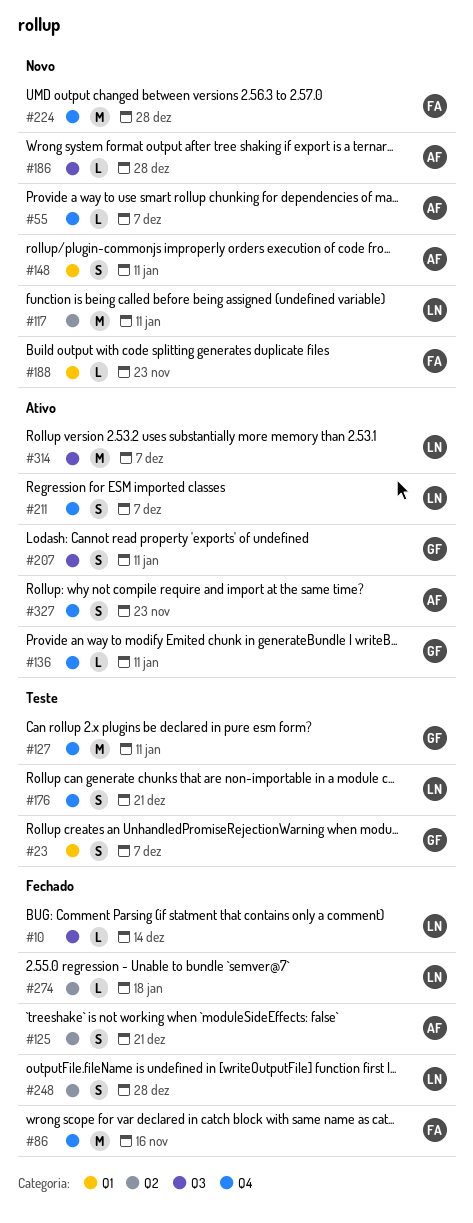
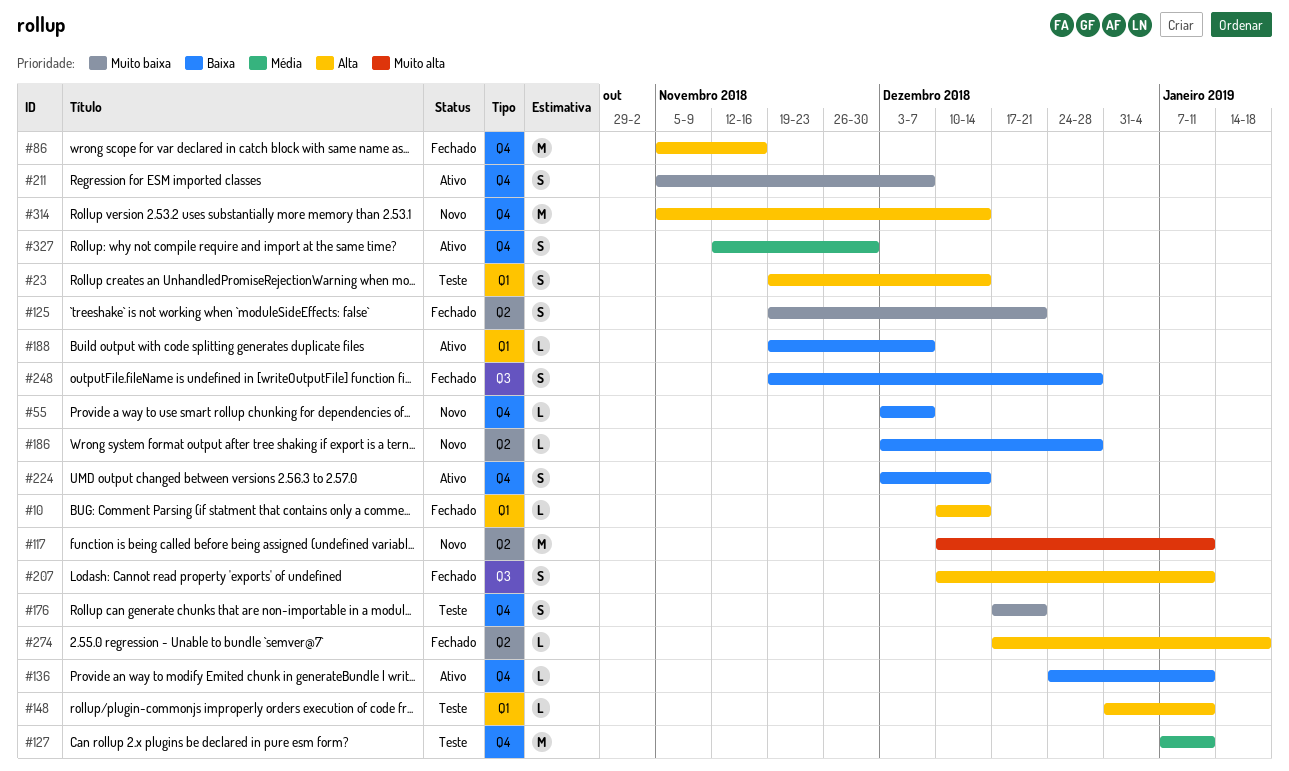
#10, label: Q3 -> Q1
#23, due: Dec 7 -> Dec 14
#148, status: Novo -> Teste
#148, estimate: S -> L
#186, label: Q3 -> Q2
#188, status: Novo -> Ativo
#188, due: Nov 23 -> Dec 7
#207, status: Ativo -> Fechado
#224, status: Novo -> Ativo
#224, estimate: M -> S
#224, due: Dec 28 -> Dec 14
#248, label: Q2 -> Q3
#314, status: Ativo -> Novo
#314, label: Q3 -> Q4
#314, due: Dec 7 -> Dec 14
#327, due: Nov 23 -> Nov 30

